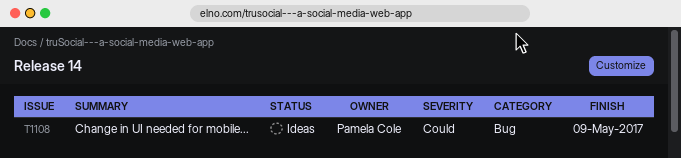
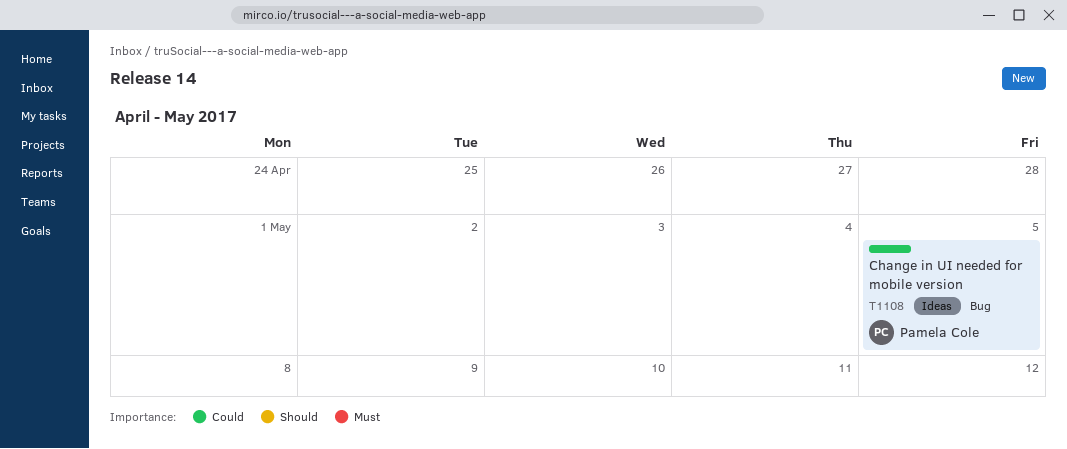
T1108, due: May 9 -> May 5

